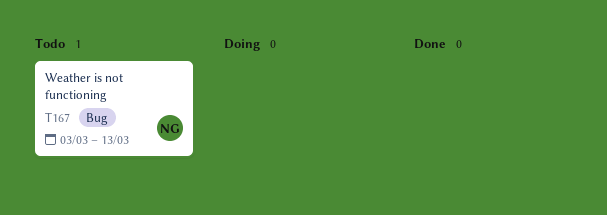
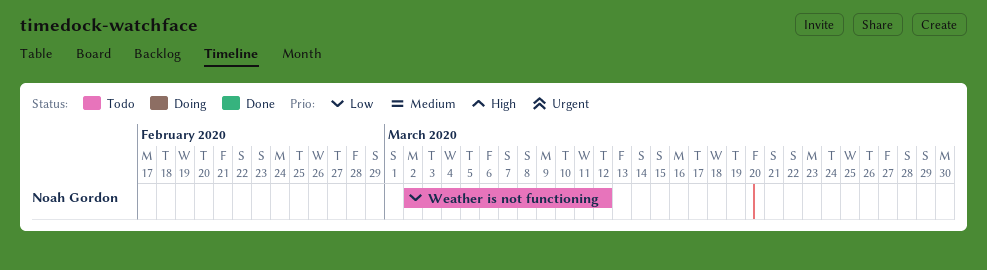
Weather is not functioning, start: Mar 3 -> Mar 2
Weather is not functioning, due: Mar 13 -> Mar 12

